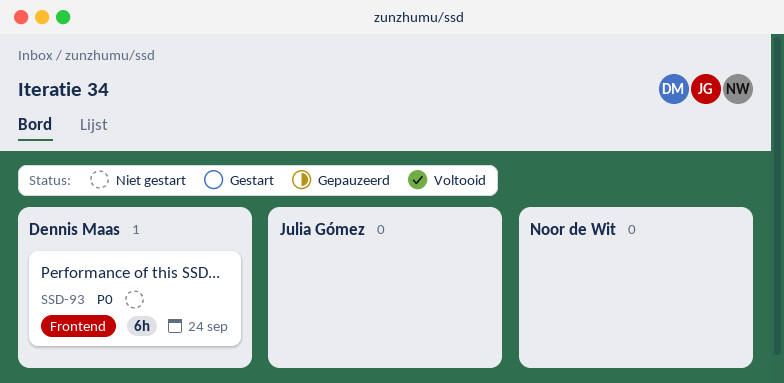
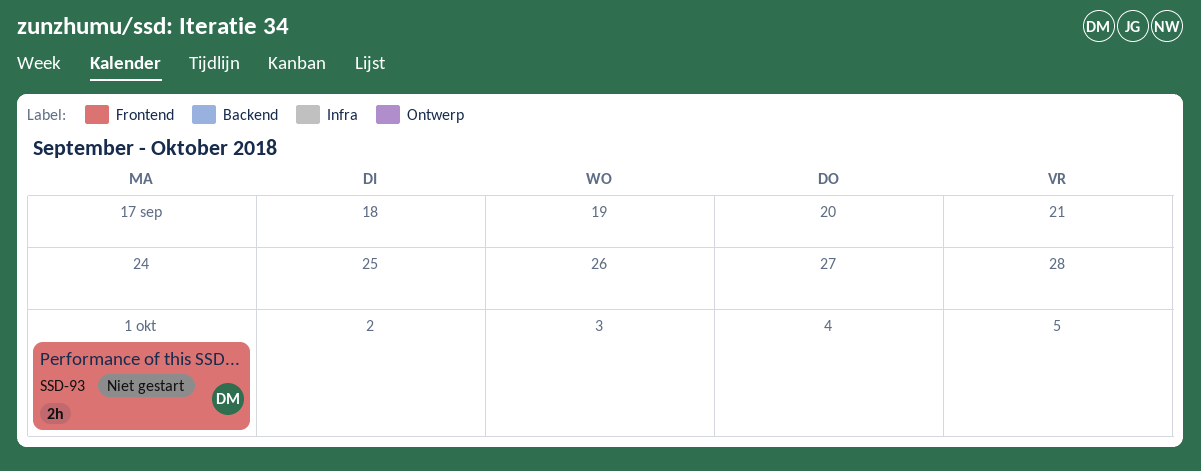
SSD-93, estimate: 6h -> 2h
SSD-93, due: Sep 24 -> Oct 1

